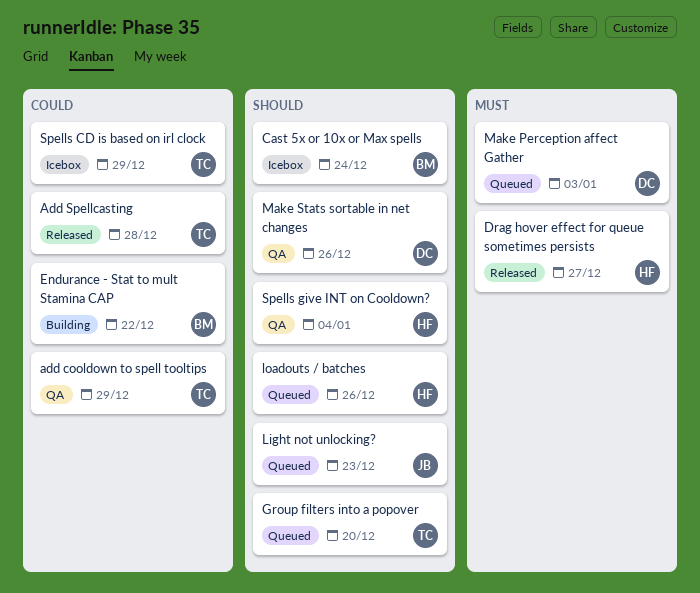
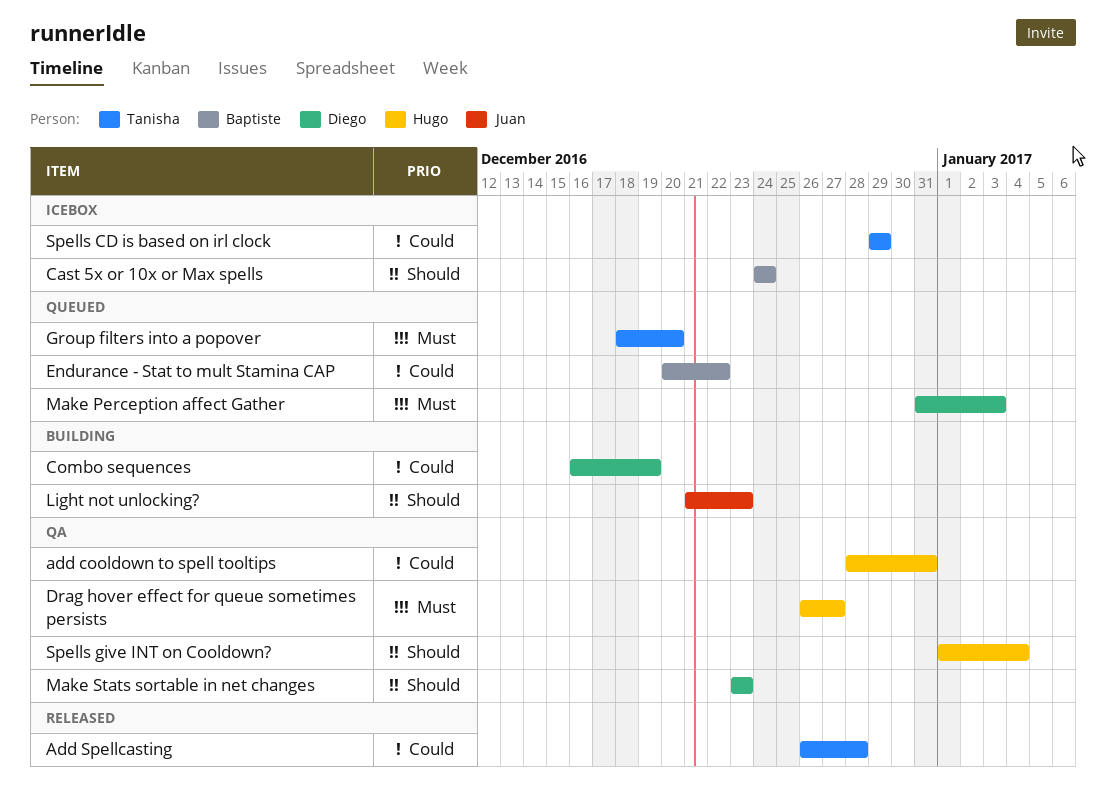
add cooldown to spell tooltips, owner: Tanisha -> Hugo
add cooldown to spell tooltips, due: Dec 29 -> Dec 31
Combo sequences: none -> present
Drag hover effect for queue sometimes persists, status: Released -> QA
Endurance - Stat to mult Stamina CAP, status: Building -> Queued
Group filters into a popover, priority: Should -> Must
Light not unlocking?, status: Queued -> Building
loadouts / batches: present -> none
Make Stats sortable in net changes, due: Dec 26 -> Dec 23

